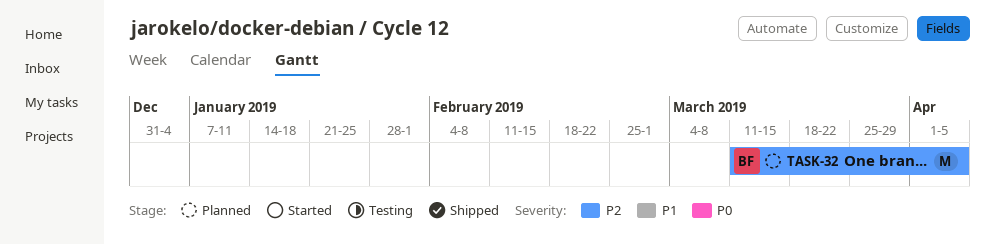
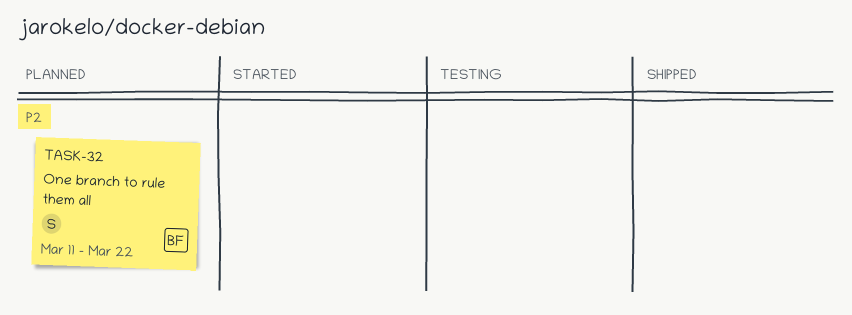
TASK-32, estimate: M -> S
TASK-32, due: Apr 5 -> Mar 22

